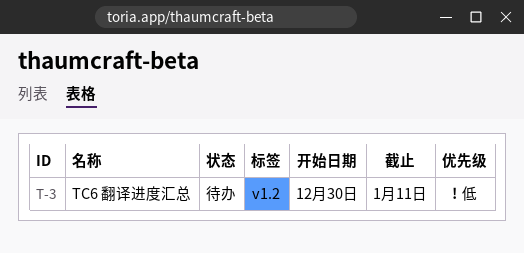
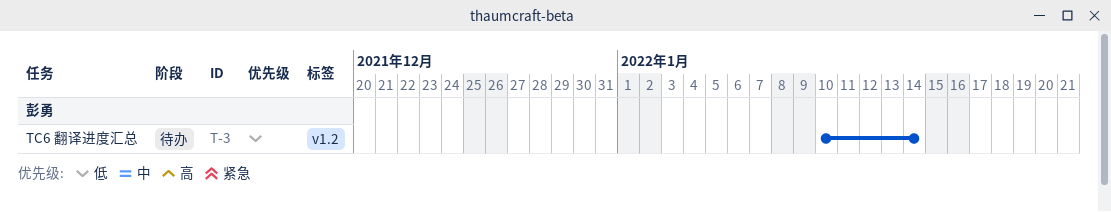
T-3, start: Dec 30 -> Jan 10
T-3, due: Jan 11 -> Jan 14

